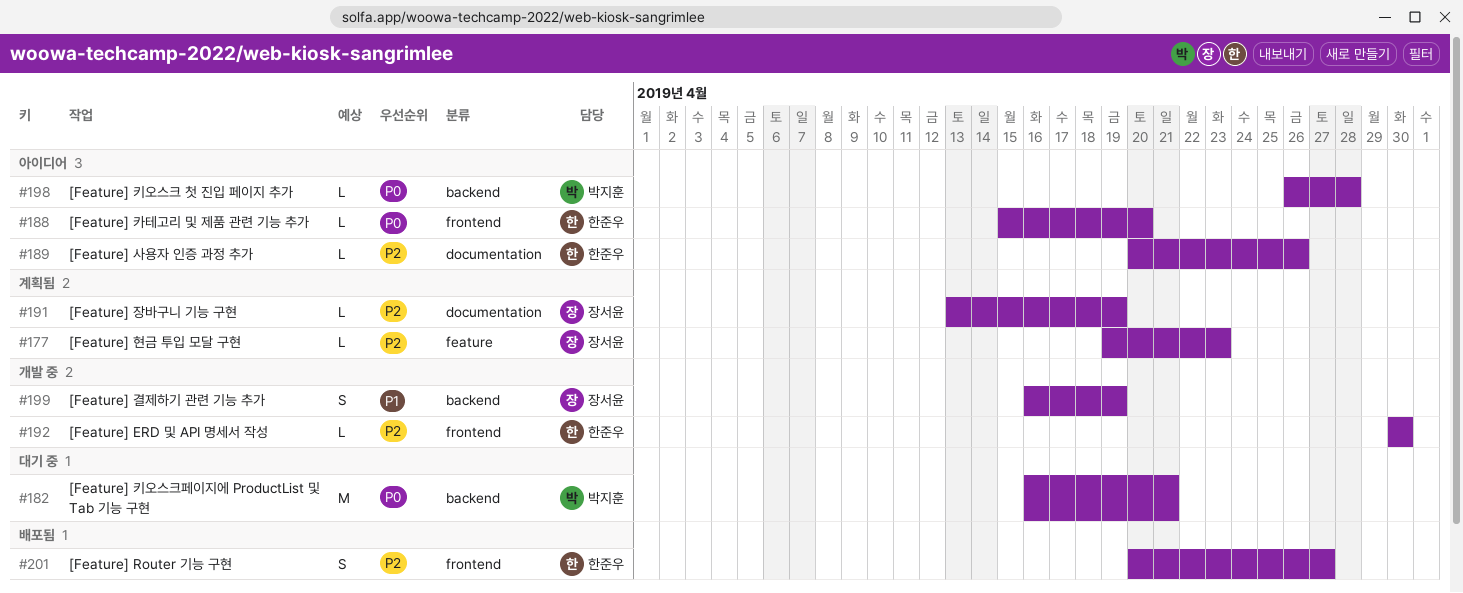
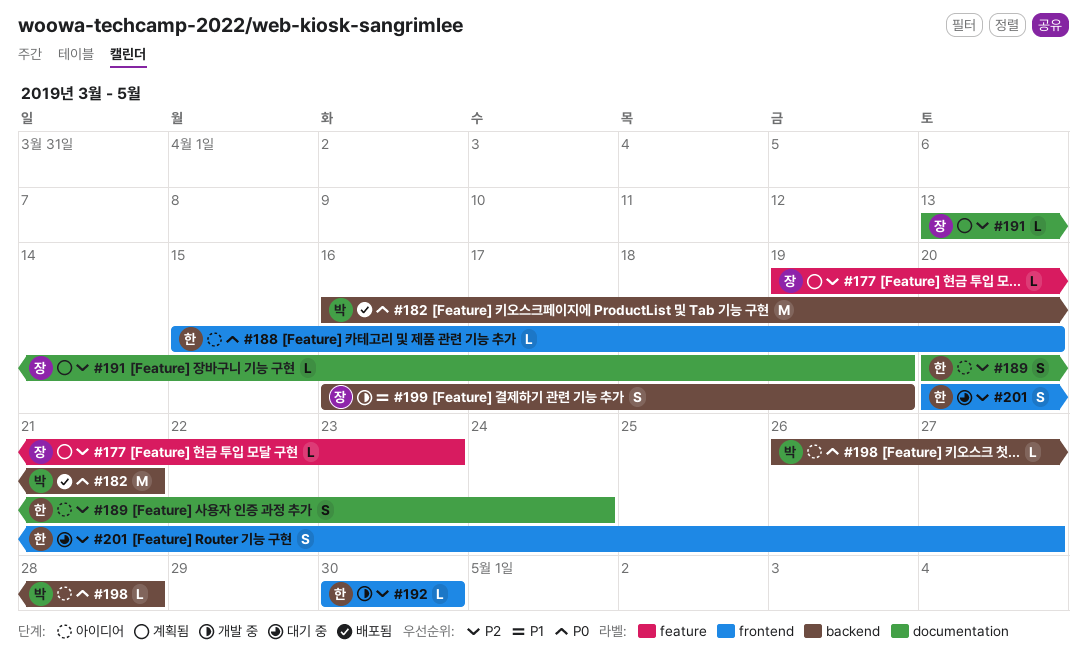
#182, status: 대기 중 -> 배포됨
#189, estimate: L -> S
#189, due: Apr 26 -> Apr 24
#201, status: 배포됨 -> 대기 중

